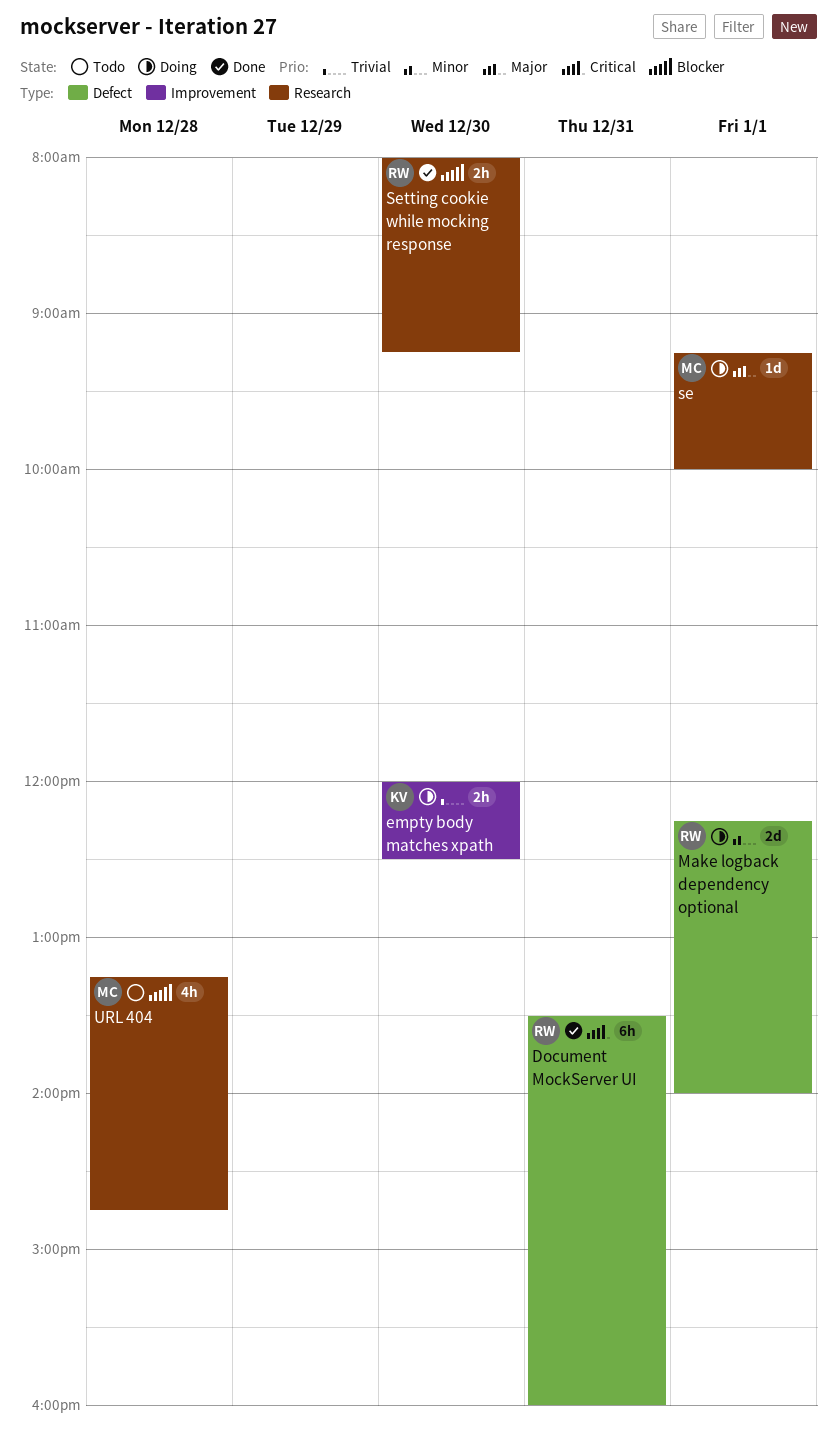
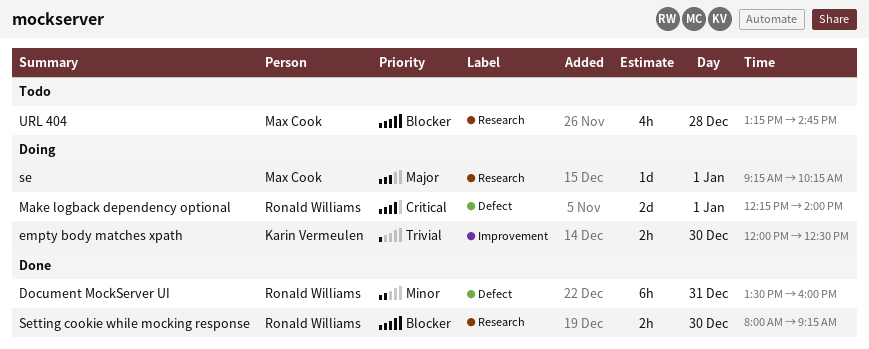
Document MockServer UI, priority: Critical -> Minor
Make logback dependency optional, priority: Minor -> Critical
se, ends: 10:00 -> 10:15

